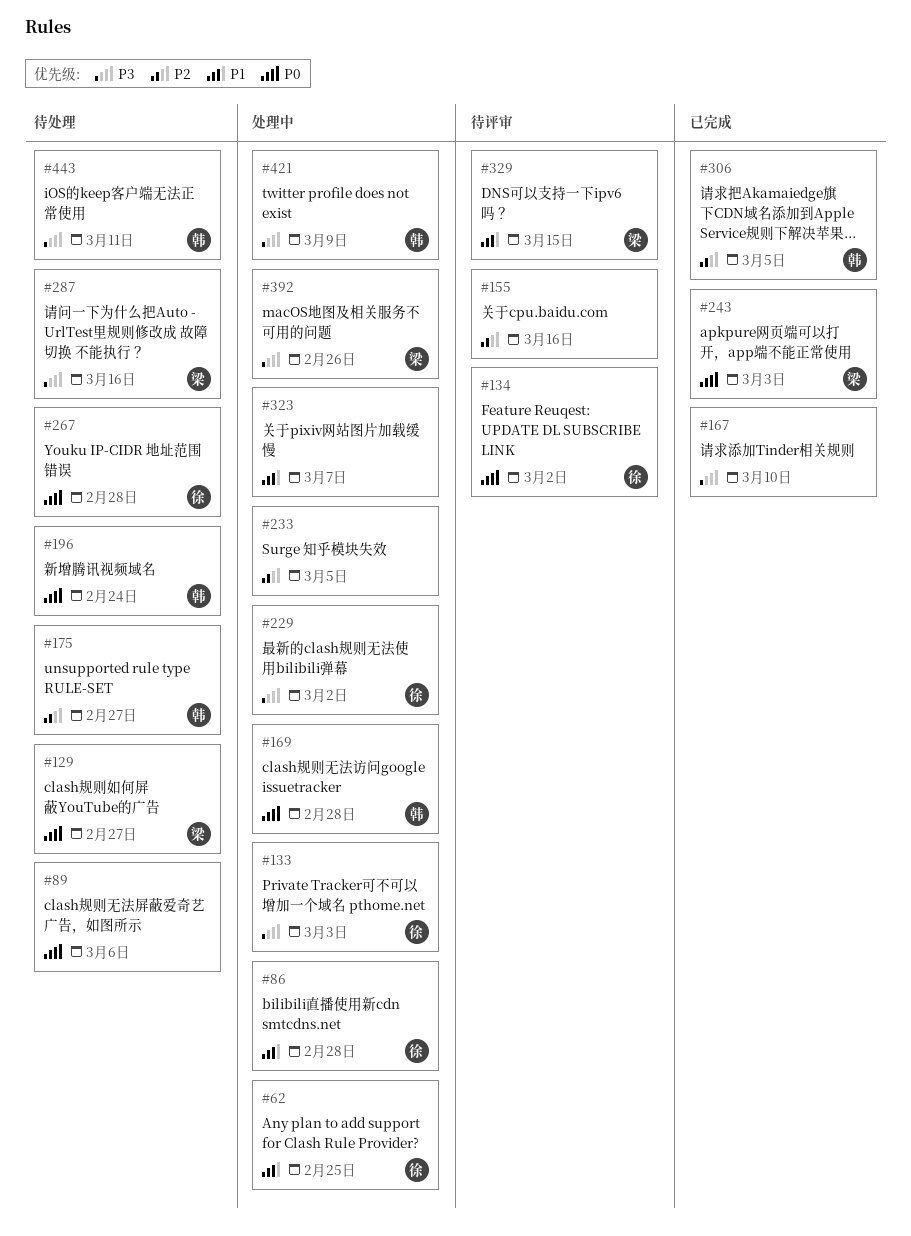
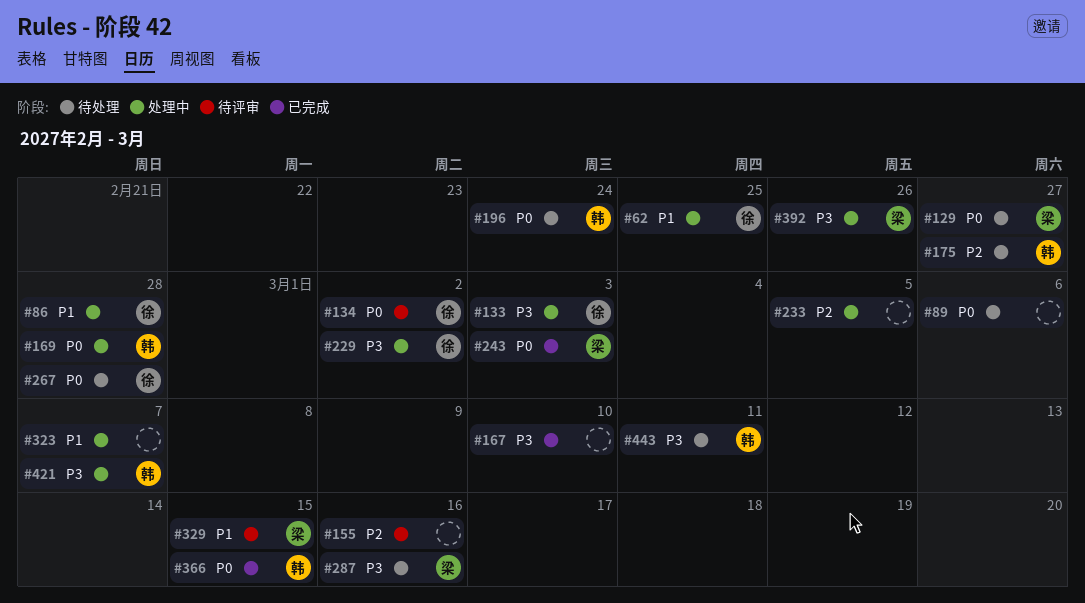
#306: present -> none
#366: none -> present
#421, due: Mar 9 -> Mar 7

